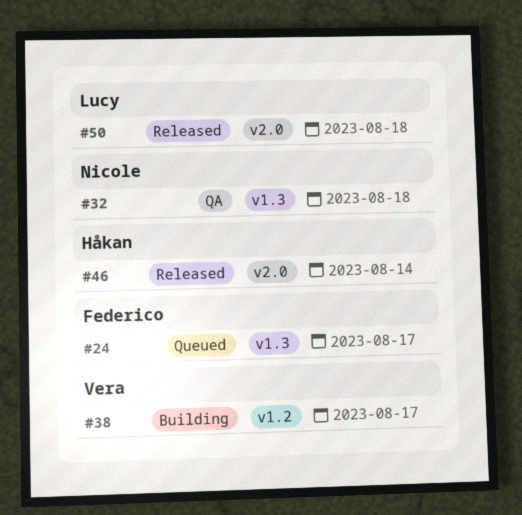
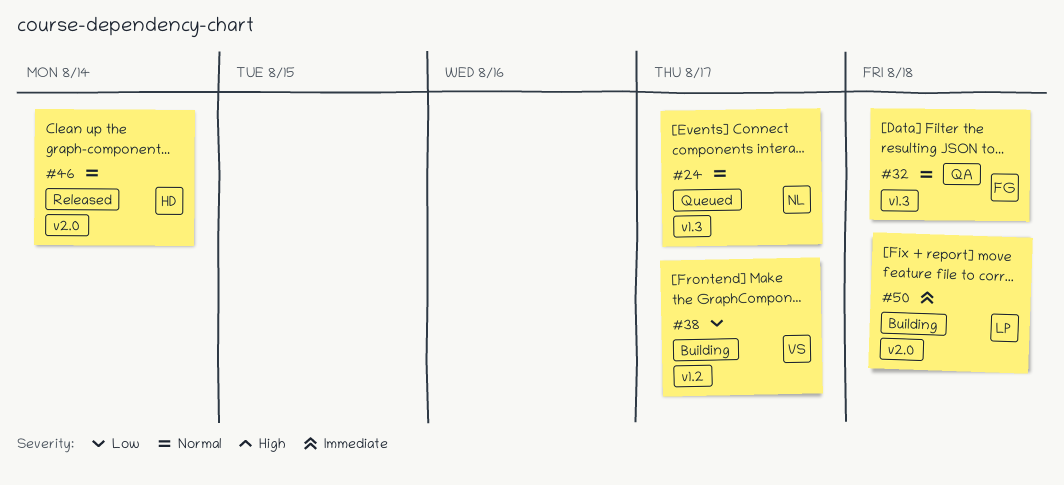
#24, owner: Federico -> Nicole
#32, owner: Nicole -> Federico
#50, status: Released -> Building

